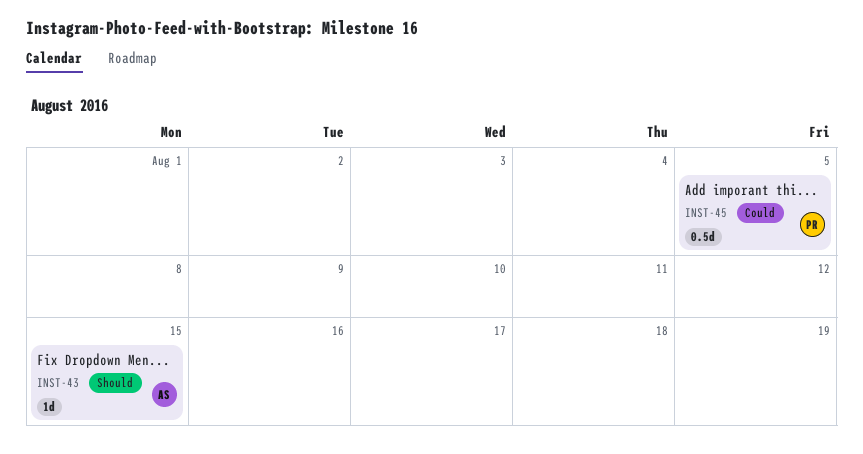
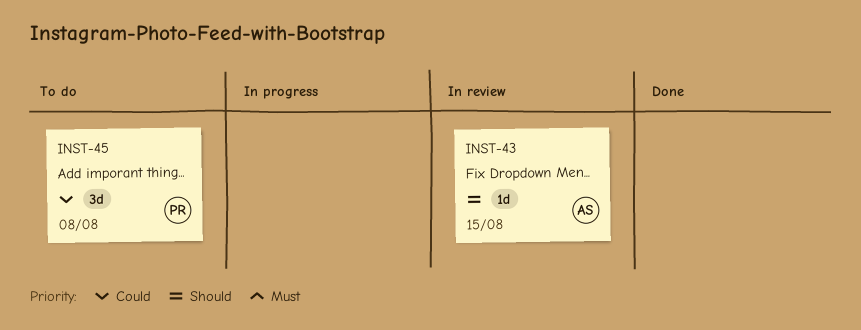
INST-45, estimate: 0.5d -> 3d
INST-45, due: Aug 5 -> Aug 8

